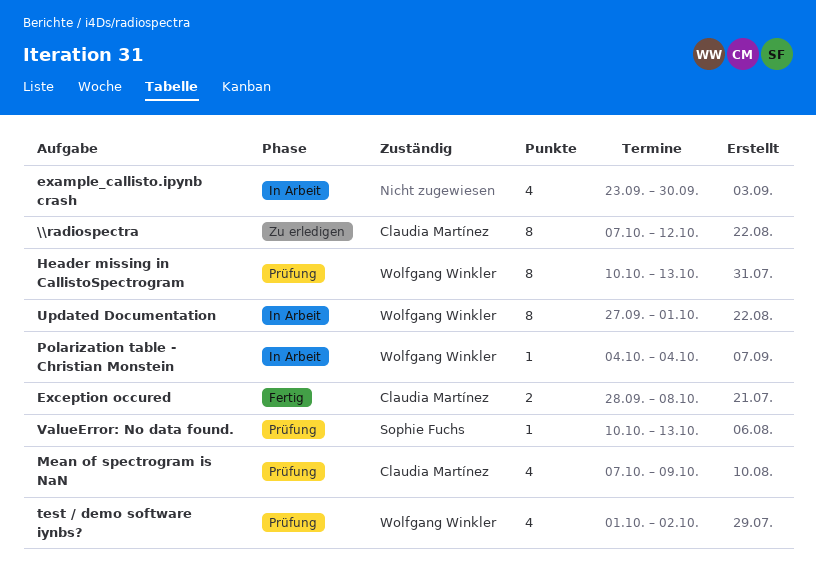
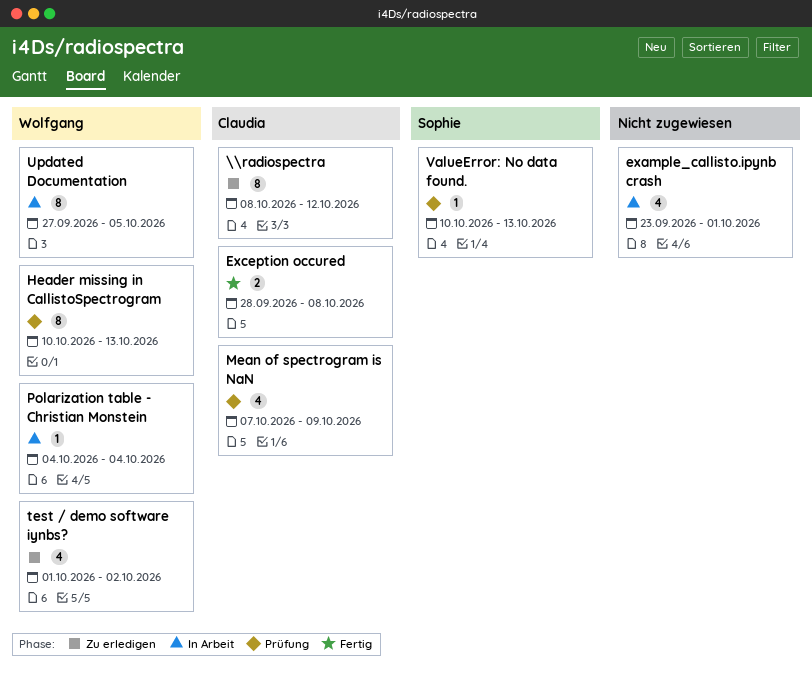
\\radiospectra, start: Oct 7 -> Oct 8
example_callisto.ipynb crash, due: Sep 30 -> Oct 1
test / demo software iynbs?, status: Prüfung -> Zu erledigen
Updated Documentation, due: Oct 1 -> Oct 5

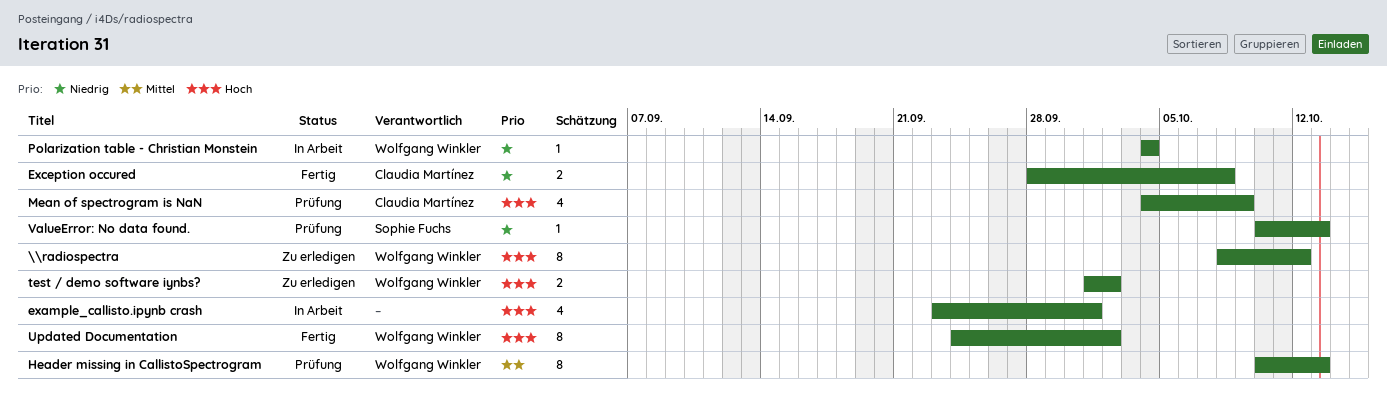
\\radiospectra, owner: Claudia Martínez -> Wolfgang Winkler
Mean of spectrogram is NaN, start: Oct 7 -> Oct 4
test / demo software iynbs?, estimate: 4 -> 2
Updated Documentation, status: In Arbeit -> Fertig
Updated Documentation, start: Sep 27 -> Sep 24
Updated Documentation, due: Oct 5 -> Oct 2

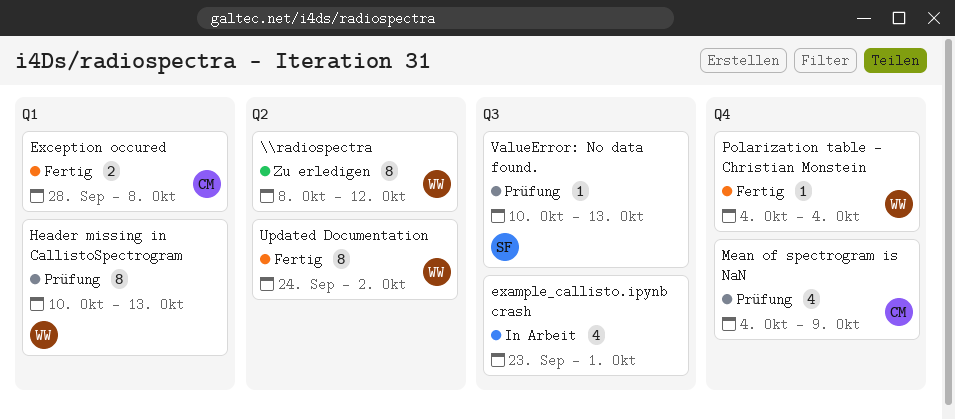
Polarization table - Christian Monstein, status: In Arbeit -> Fertig
test / demo software iynbs?: present -> none

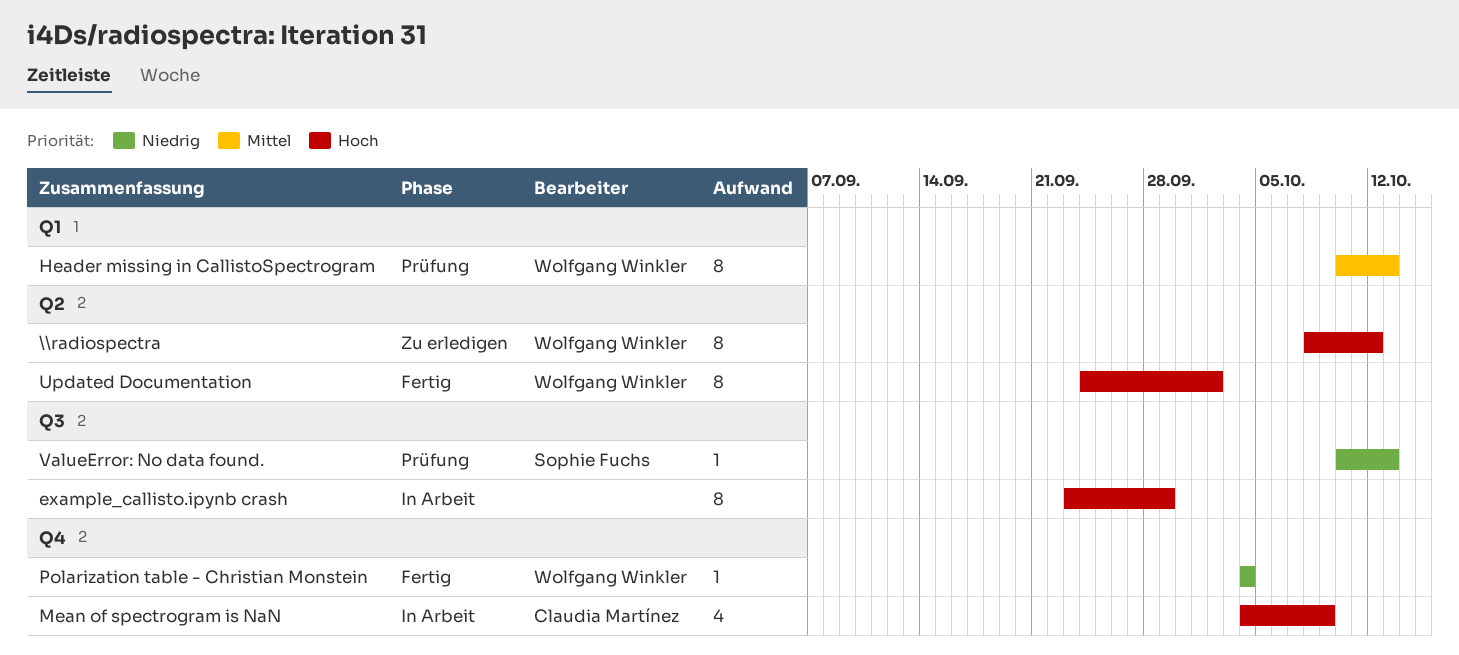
example_callisto.ipynb crash, estimate: 4 -> 8
example_callisto.ipynb crash, due: Oct 1 -> Sep 29
Exception occured: present -> none
Mean of spectrogram is NaN, status: Prüfung -> In Arbeit

